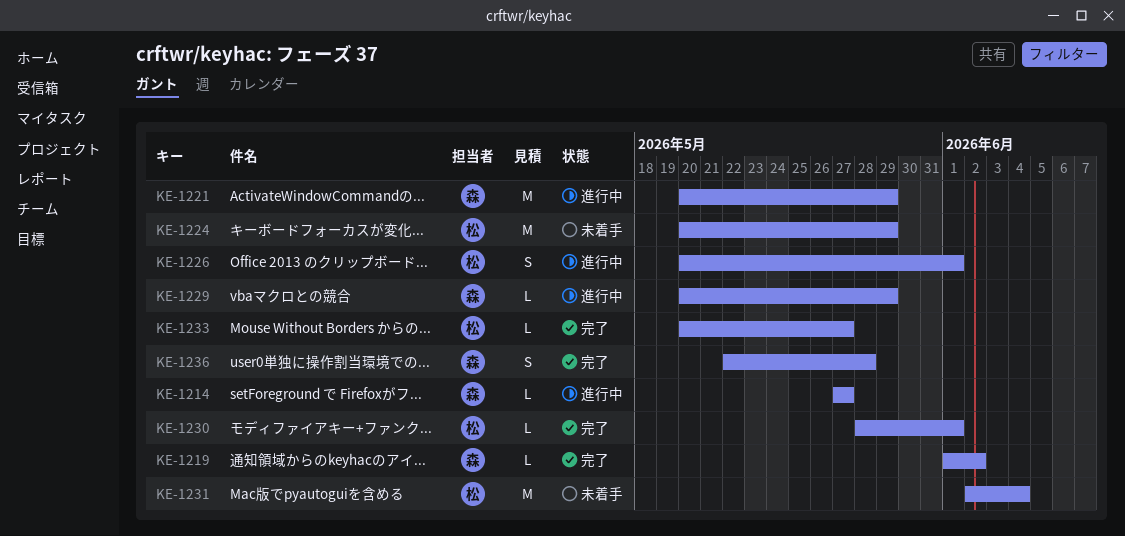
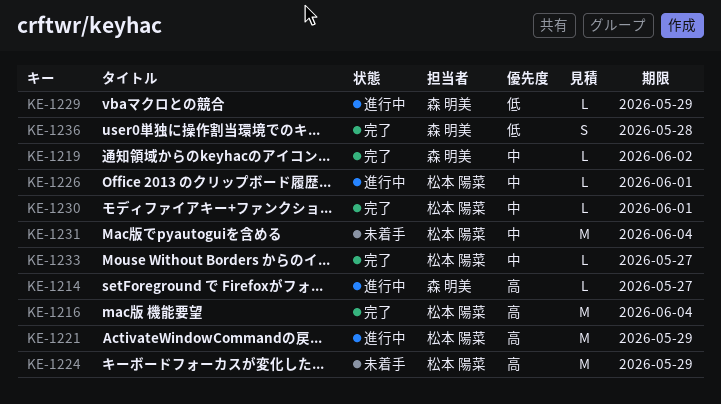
KE-1216: none -> present
KE-1221, owner: 森 明美 -> 松本 陽菜
KE-1226, estimate: S -> L

